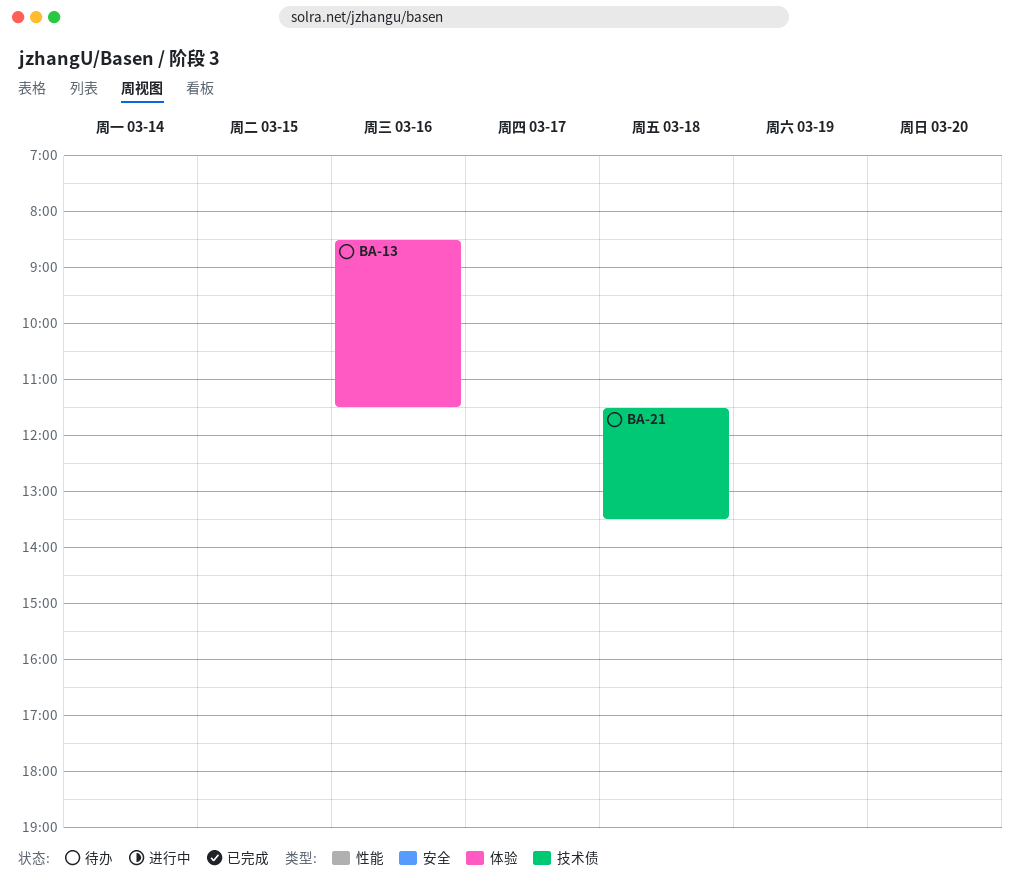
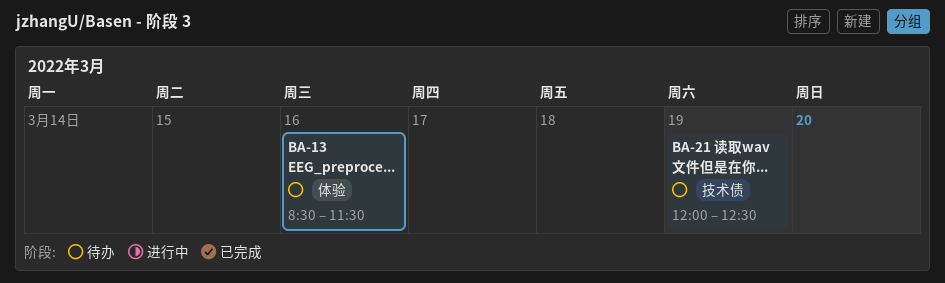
BA-21, day: Mar 18 -> Mar 19
BA-21, begins: 11:30 -> 12:00
BA-21, ends: 13:30 -> 12:30

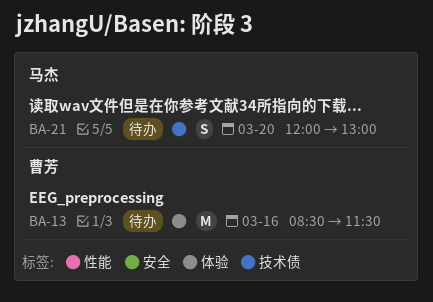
BA-21, day: Mar 19 -> Mar 20
BA-21, ends: 12:30 -> 13:00

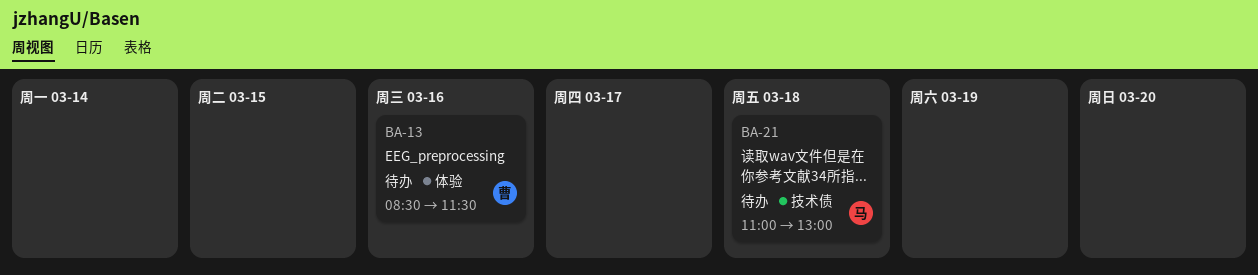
BA-21, day: Mar 20 -> Mar 18
BA-21, begins: 12:00 -> 11:00

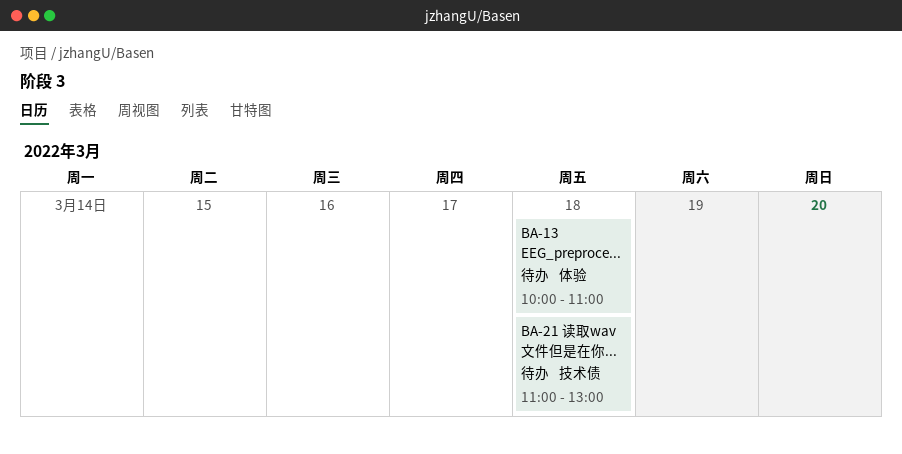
BA-13, day: Mar 16 -> Mar 18
BA-13, begins: 08:30 -> 10:00
BA-13, ends: 11:30 -> 11:00

